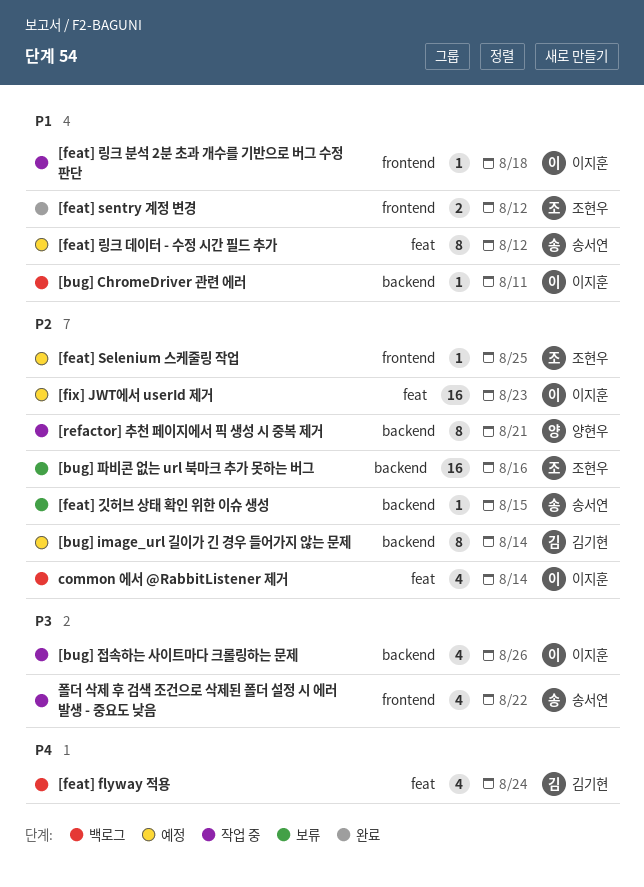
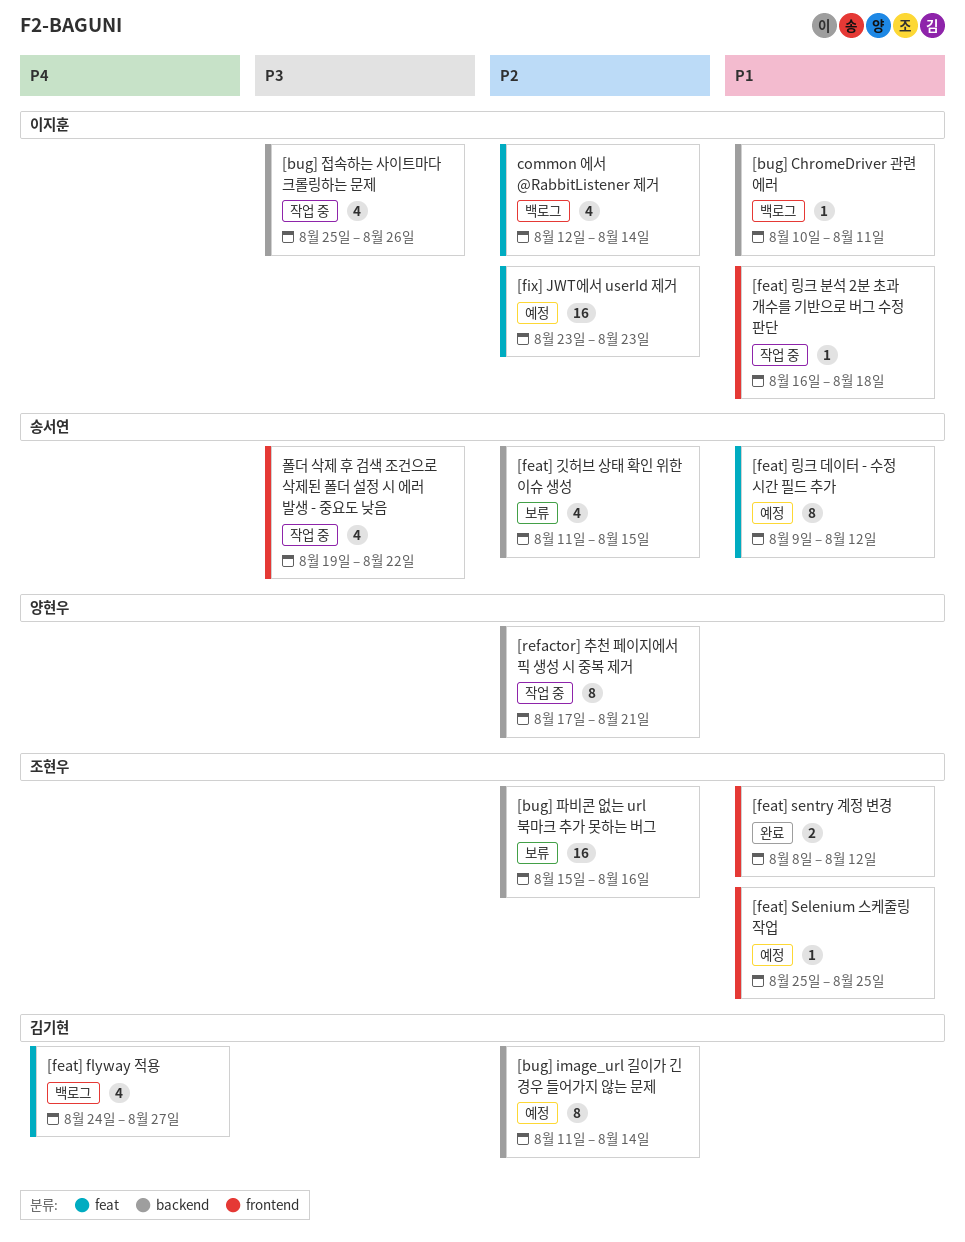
[feat] flyway 적용, due: Aug 24 -> Aug 27
[feat] Selenium 스케줄링 작업, priority: P2 -> P1
[feat] 깃허브 상태 확인 위한 이슈 생성, estimate: 1 -> 4

